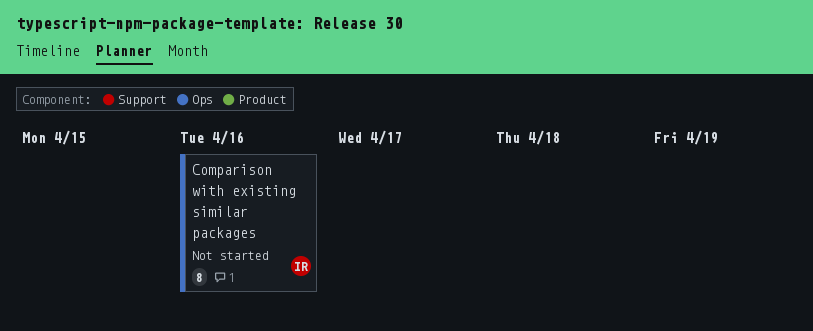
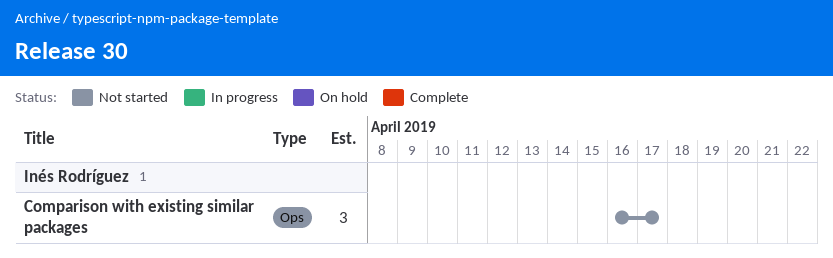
Comparison with existing similar packages, estimate: 8 -> 3
Comparison with existing similar packages, due: Apr 16 -> Apr 17

